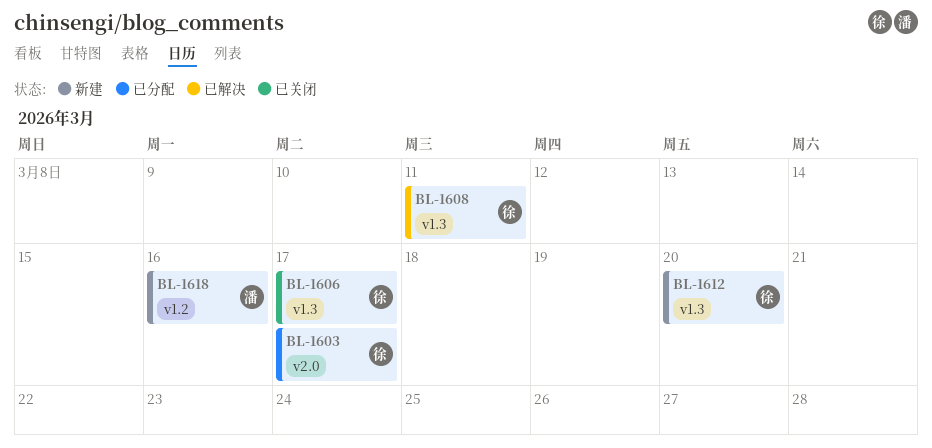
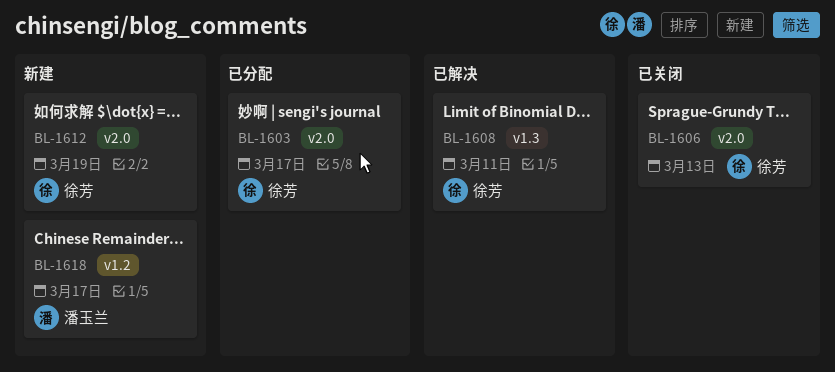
BL-1606, label: v1.3 -> v2.0
BL-1606, due: Mar 17 -> Mar 13
BL-1612, label: v1.3 -> v2.0
BL-1612, due: Mar 20 -> Mar 19
BL-1618, due: Mar 16 -> Mar 17

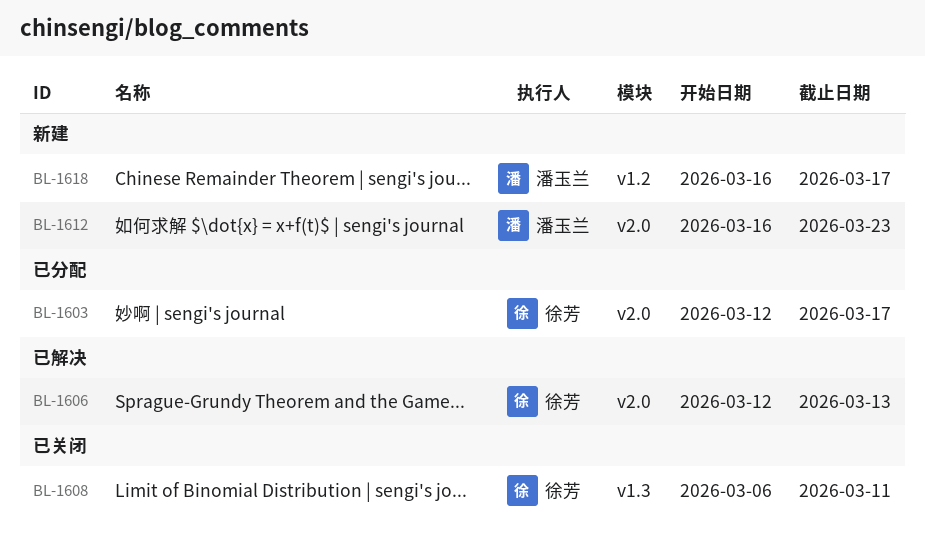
BL-1606, status: 已关闭 -> 已解决
BL-1608, status: 已解决 -> 已关闭
BL-1612, owner: 徐芳 -> 潘玉兰
BL-1612, due: Mar 19 -> Mar 23

